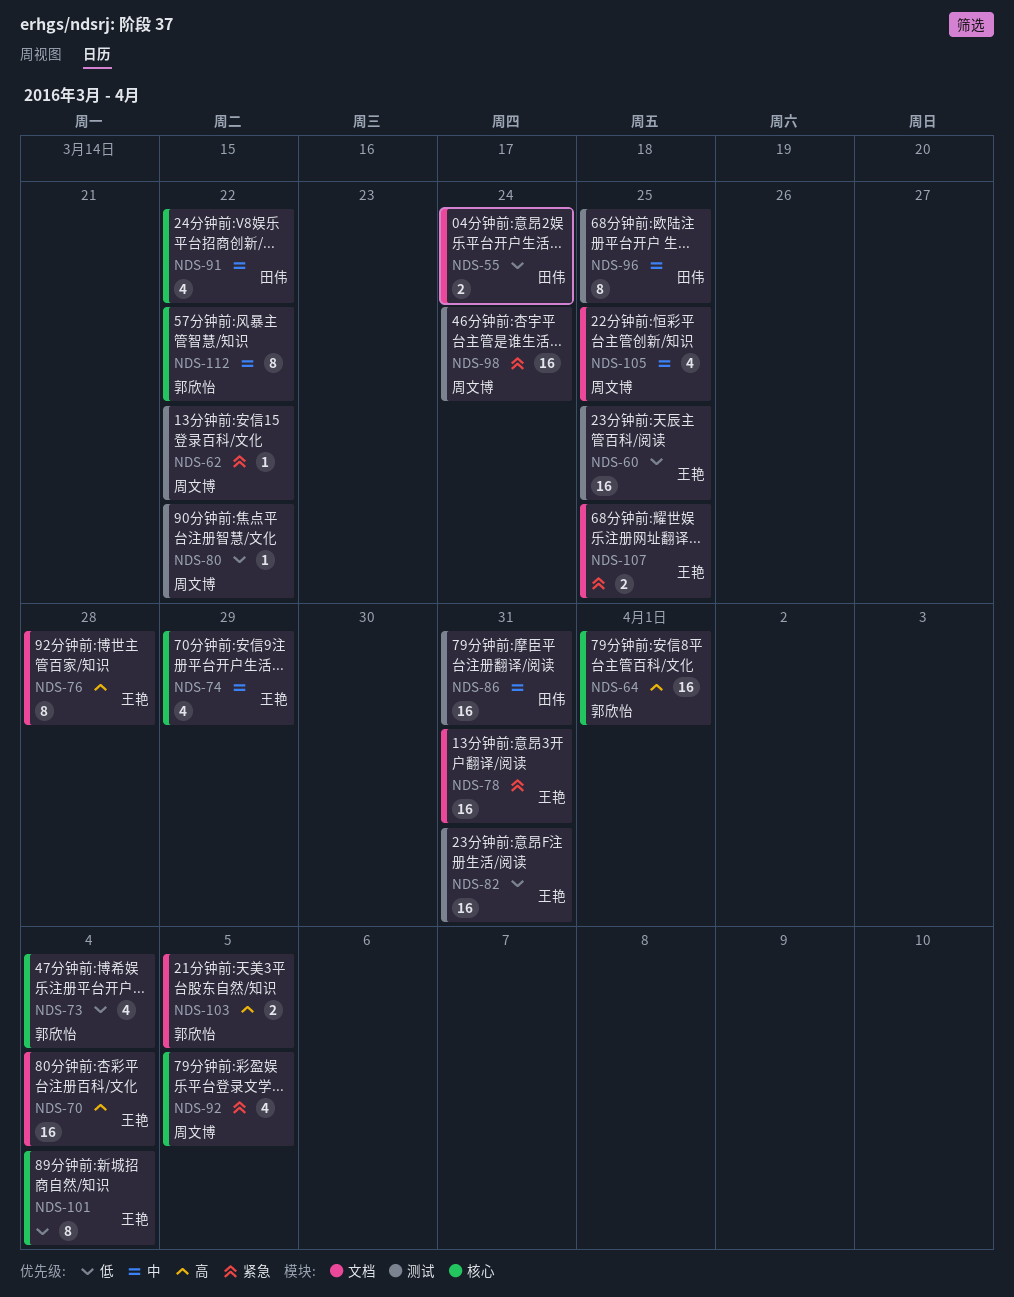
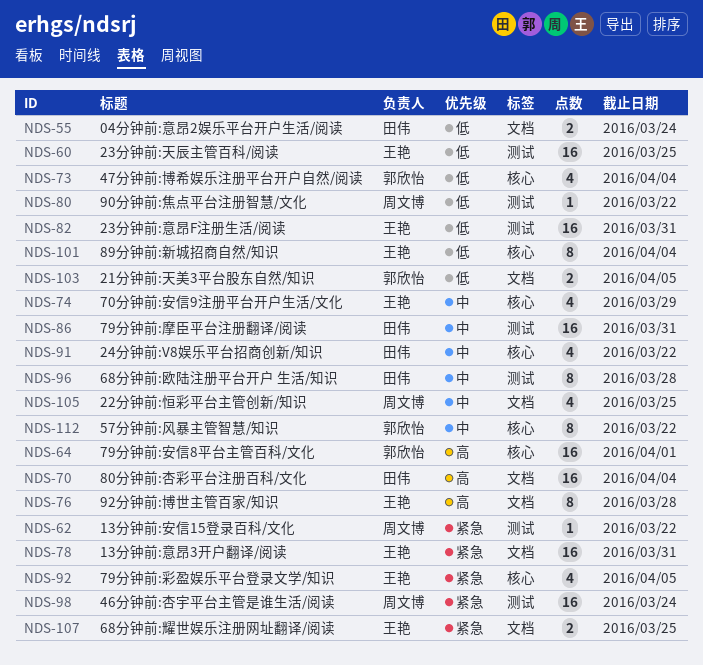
NDS-70, owner: 王艳 -> 田伟
NDS-92, owner: 周文博 -> 王艳
NDS-96, due: Mar 25 -> Mar 28
NDS-103, priority: 高 -> 低

